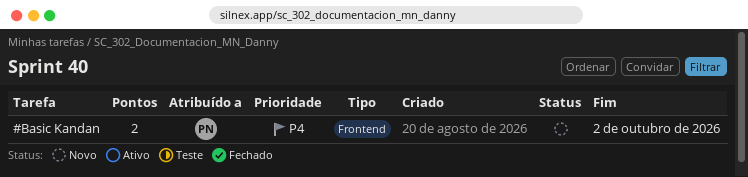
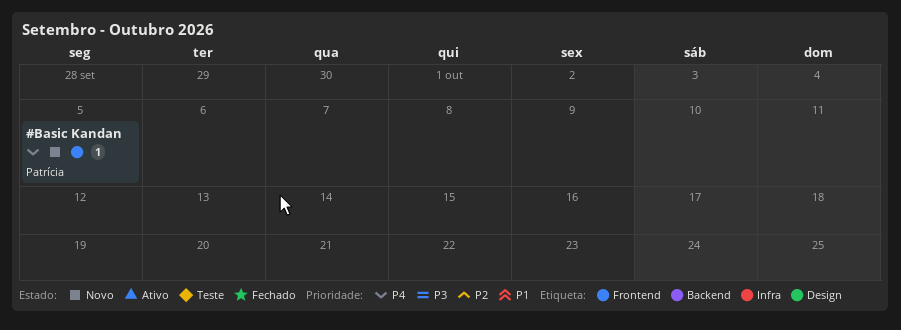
#Basic Kandan, estimate: 2 -> 1
#Basic Kandan, due: Oct 2 -> Oct 5

